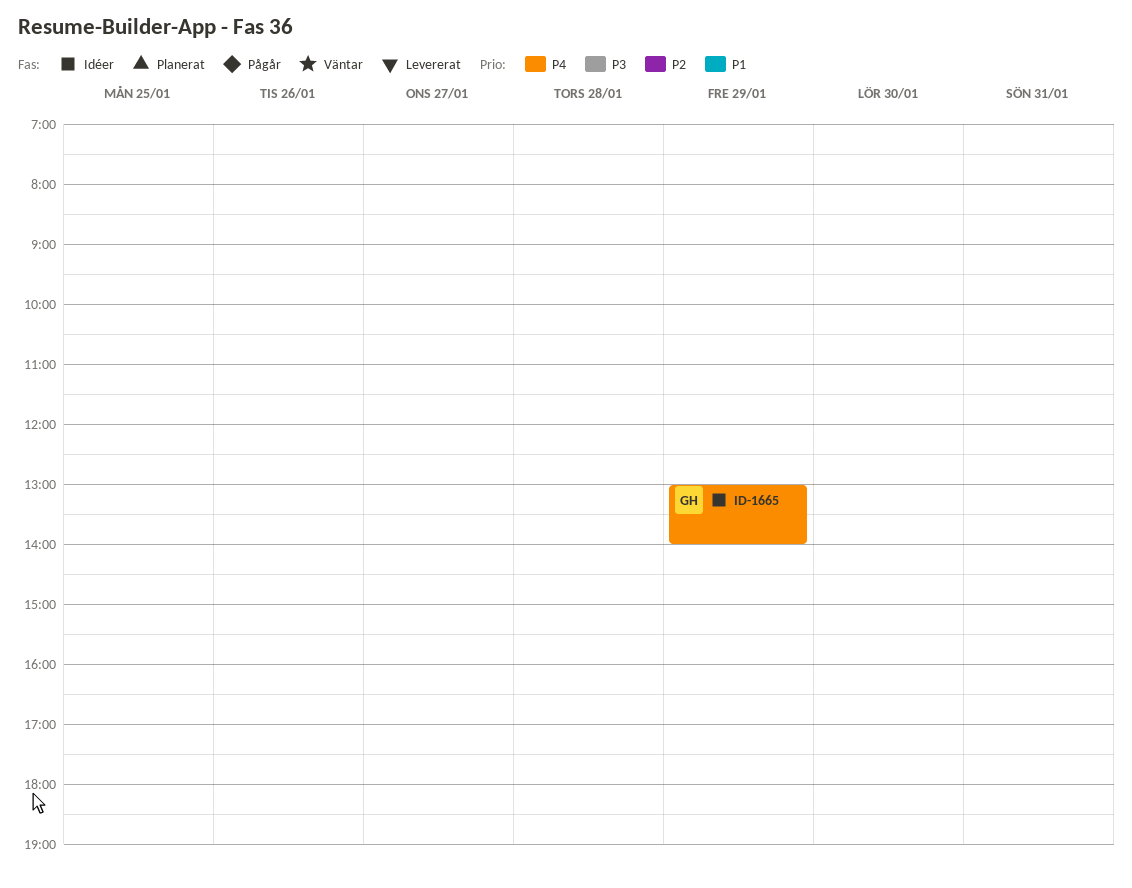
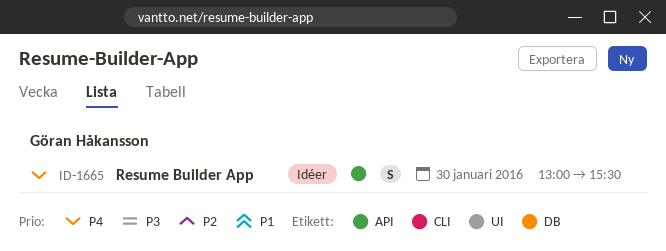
ID-1665, day: Jan 29 -> Jan 30
ID-1665, ends: 14:00 -> 15:30

